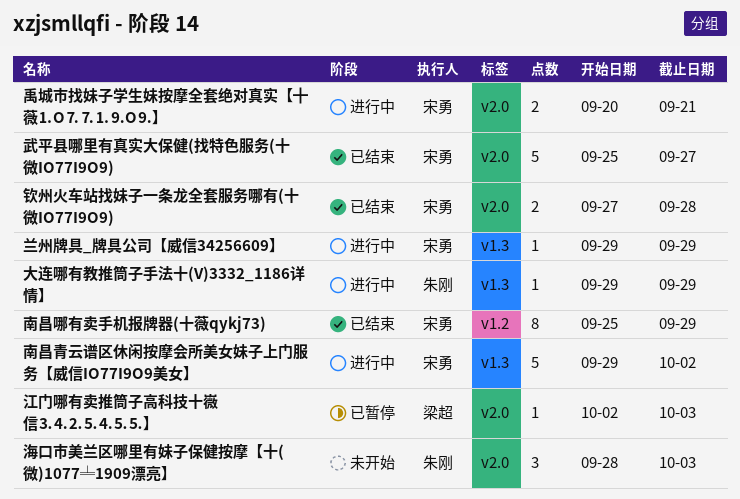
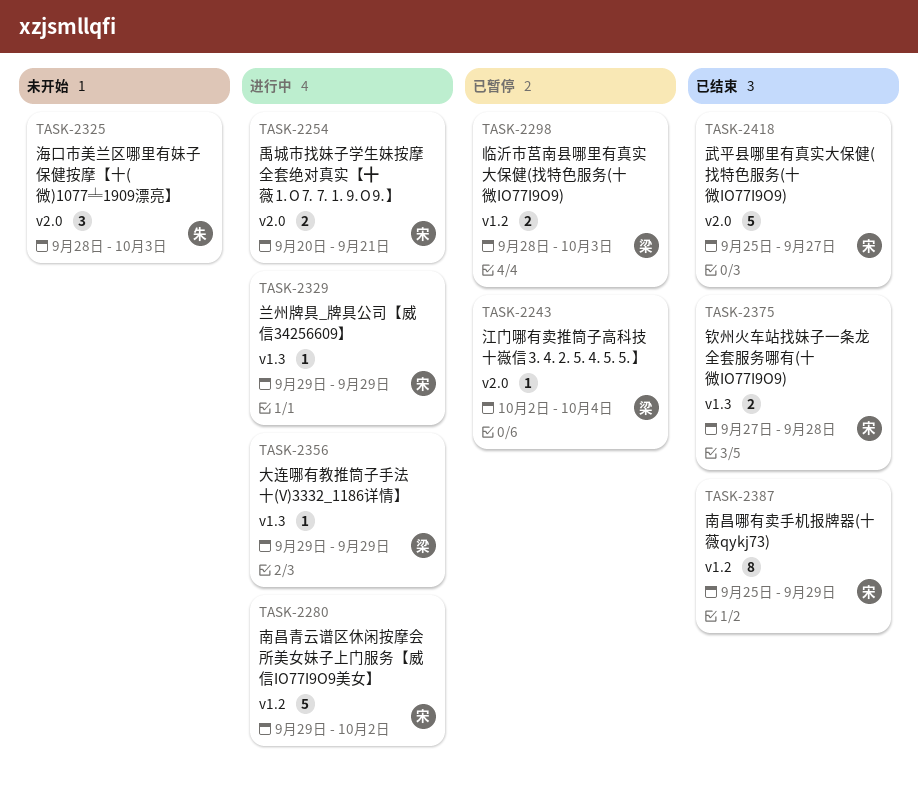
临沂市莒南县哪里有真实大保健(找特色服务(十微IO77I9O9): none -> present
南昌青云谱区休闲按摩会所美女妹子上门服务【威信IO77I9O9美女】, label: v1.3 -> v1.2
大连哪有教推筒子手法十(V)3332_1186详情】, owner: 朱刚 -> 梁超
江门哪有卖推筒子高科技十嶶信⒊⒋⒉⒌⒋⒌⒌】, due: Oct 3 -> Oct 4
钦州火车站找妹子一条龙全套服务哪有(十微IO77I9O9), label: v2.0 -> v1.3

